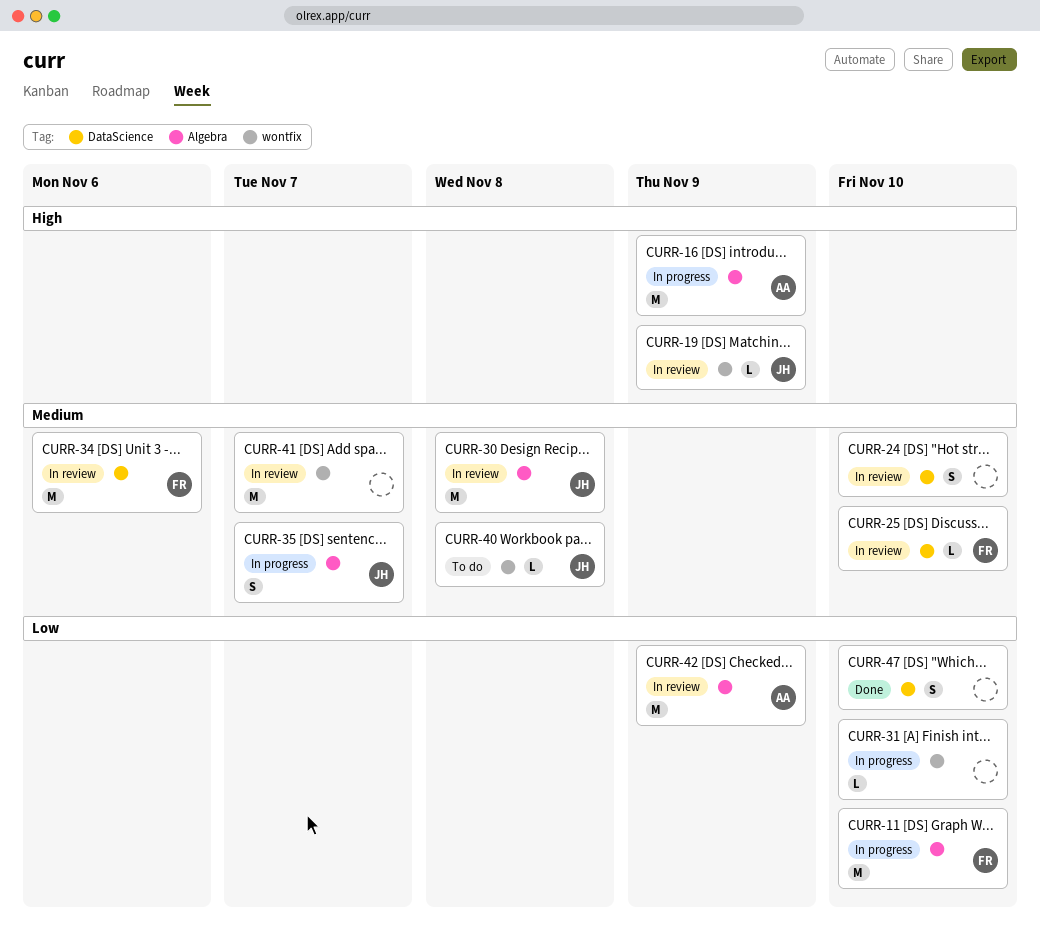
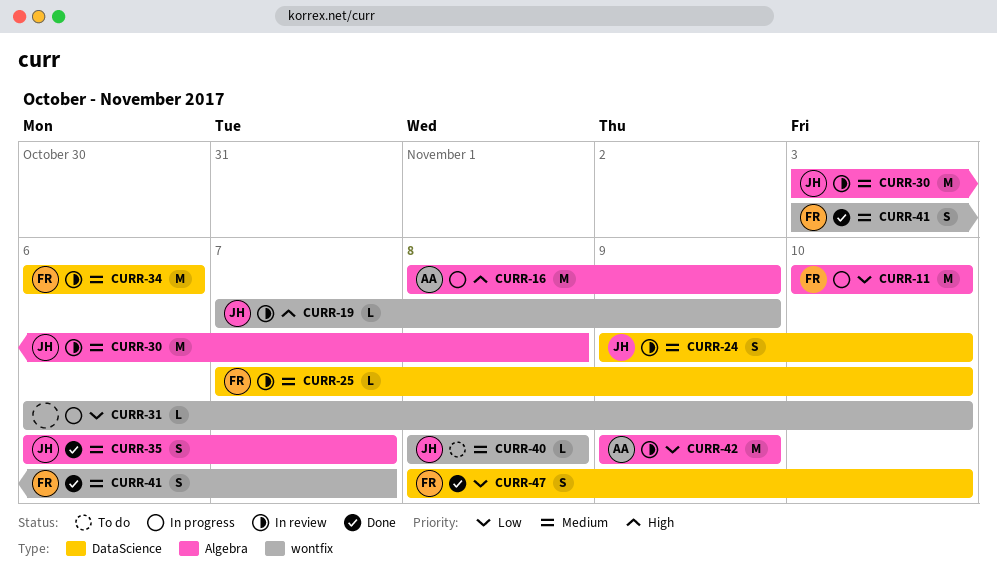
CURR-24, owner: none -> JH
CURR-35, status: In progress -> Done
CURR-41, status: In review -> Done
CURR-41, owner: none -> FR
CURR-41, estimate: M -> S
CURR-47, owner: none -> FR

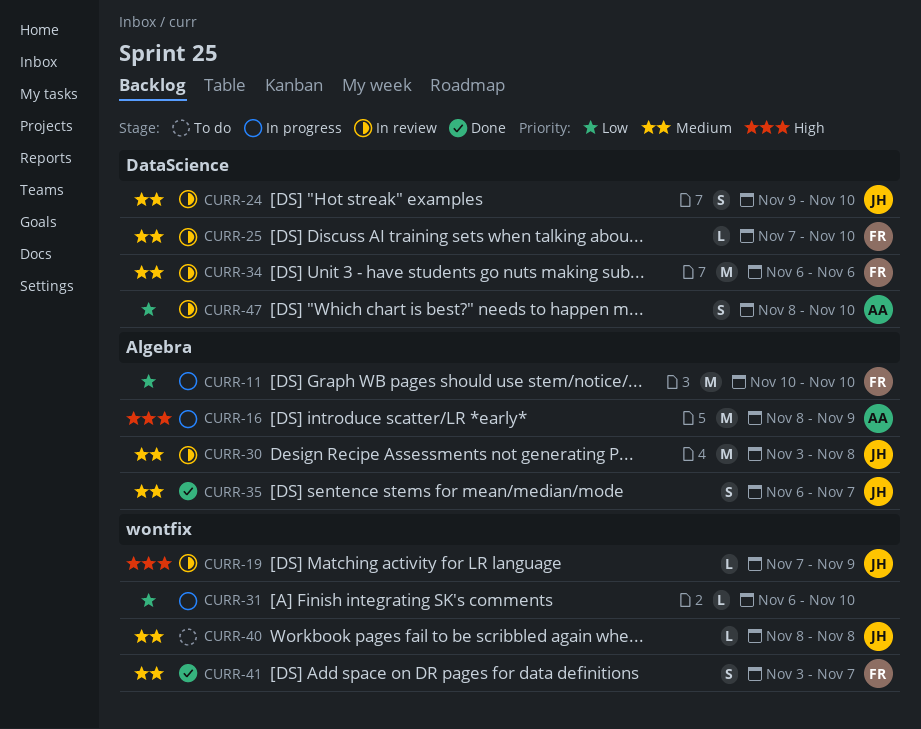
CURR-42: present -> none
CURR-47, status: Done -> In review
CURR-47, owner: FR -> AA

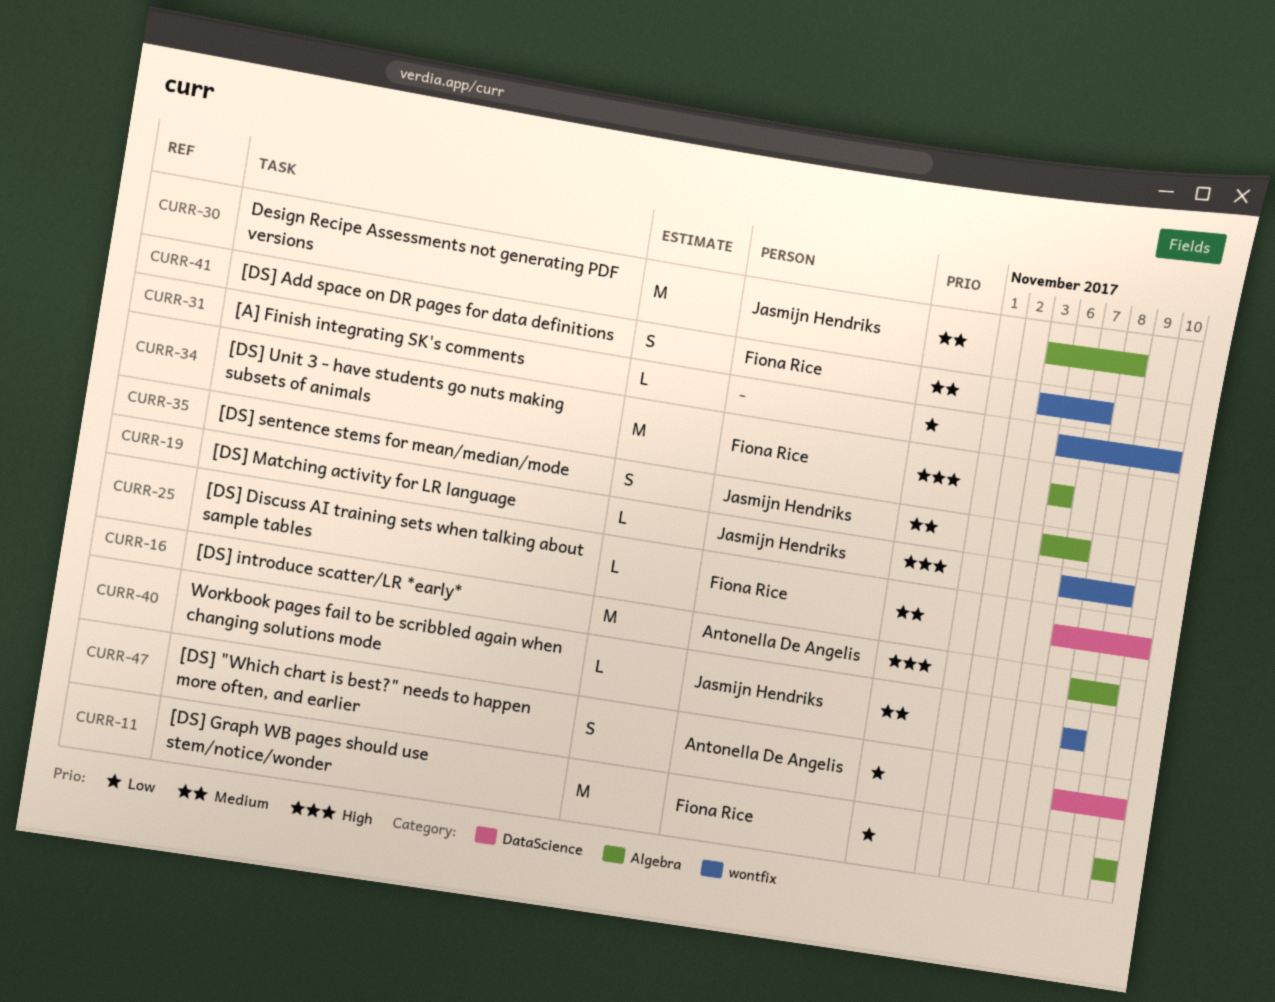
CURR-24: present -> none
CURR-34, priority: Medium -> High
CURR-34, label: DataScience -> Algebra

